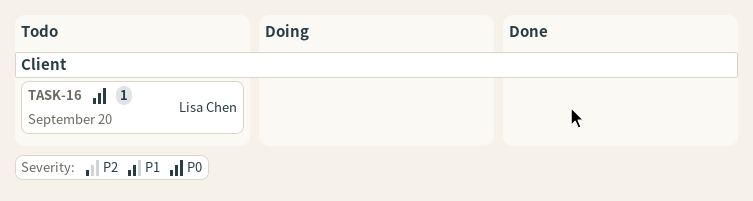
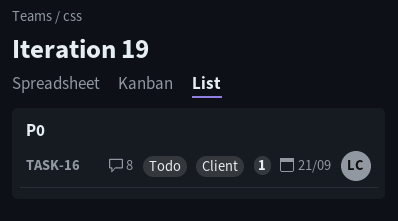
TASK-16, due: Sep 20 -> Sep 21

